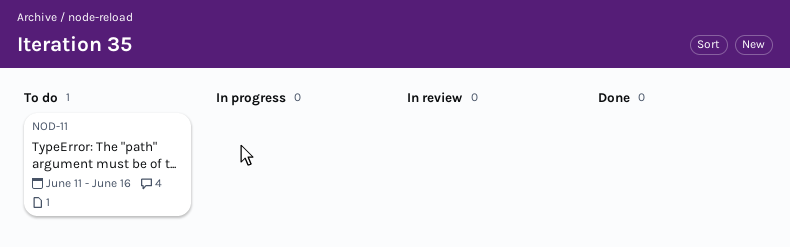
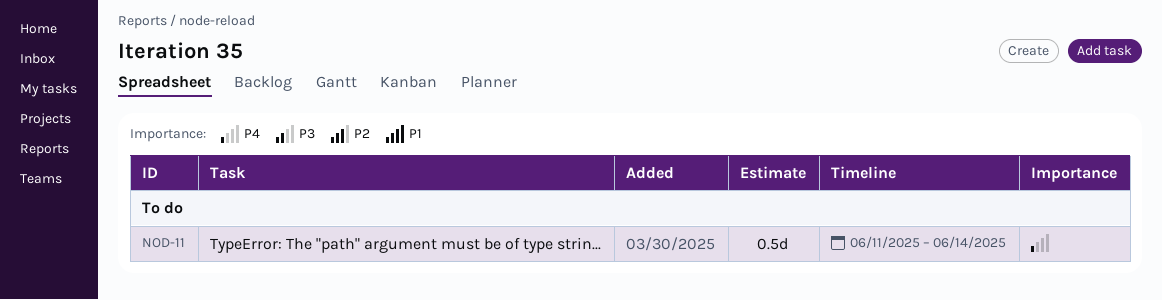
NOD-11, due: Jun 16 -> Jun 14

